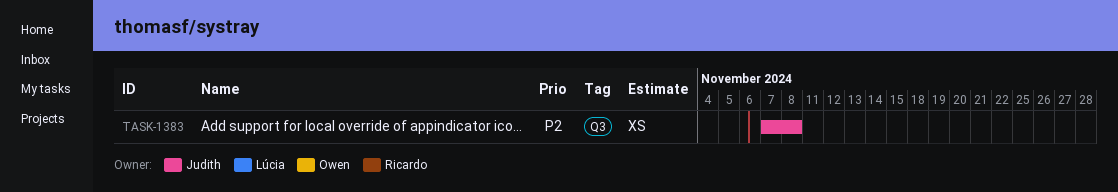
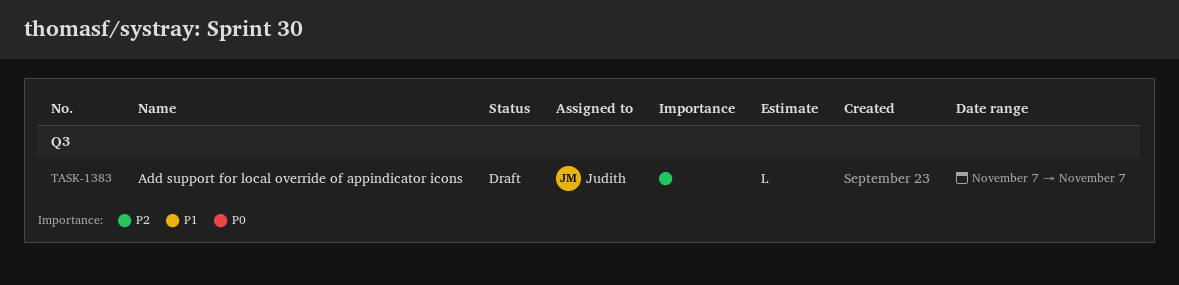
TASK-1383, estimate: XS -> L
TASK-1383, due: Nov 8 -> Nov 7

